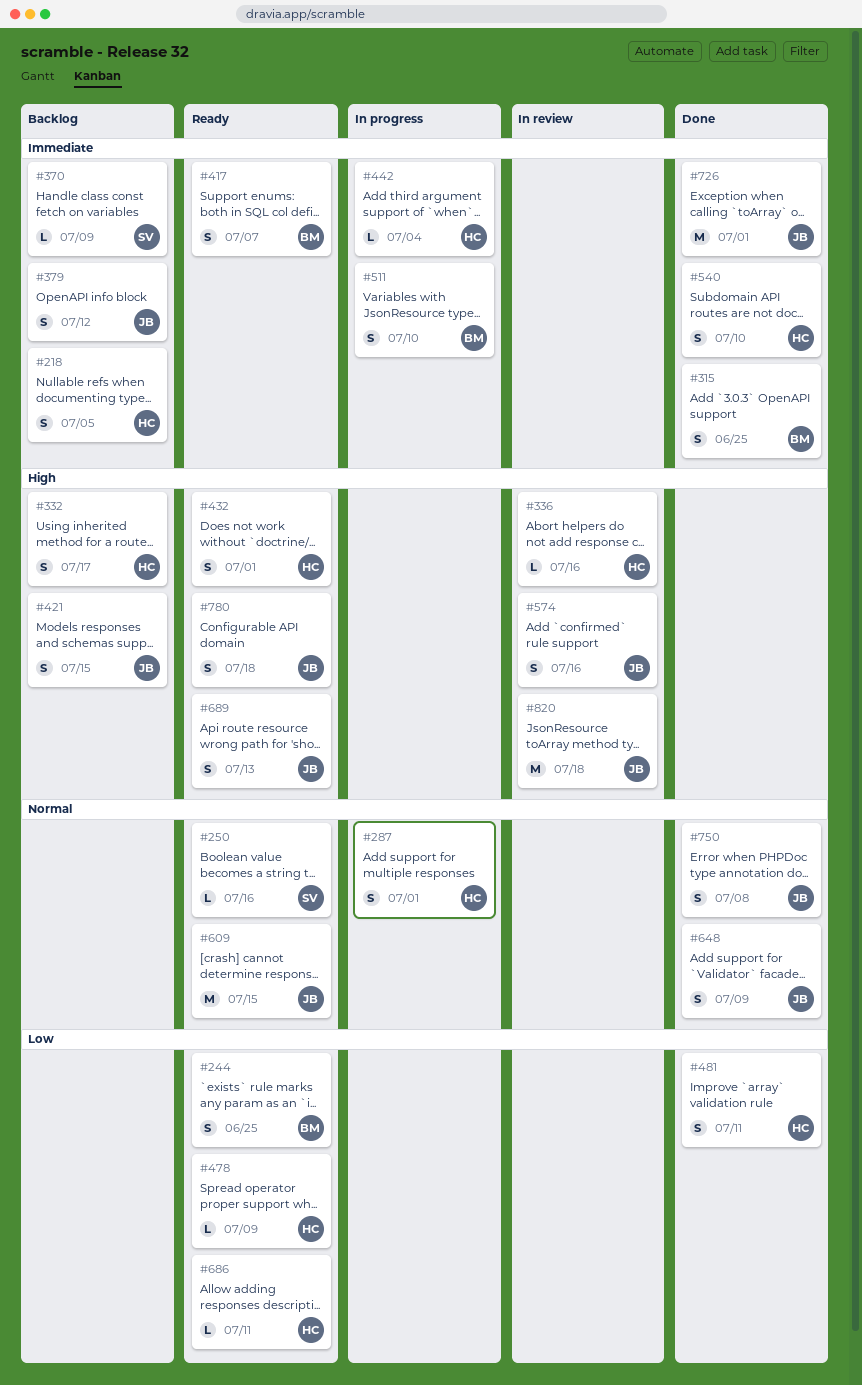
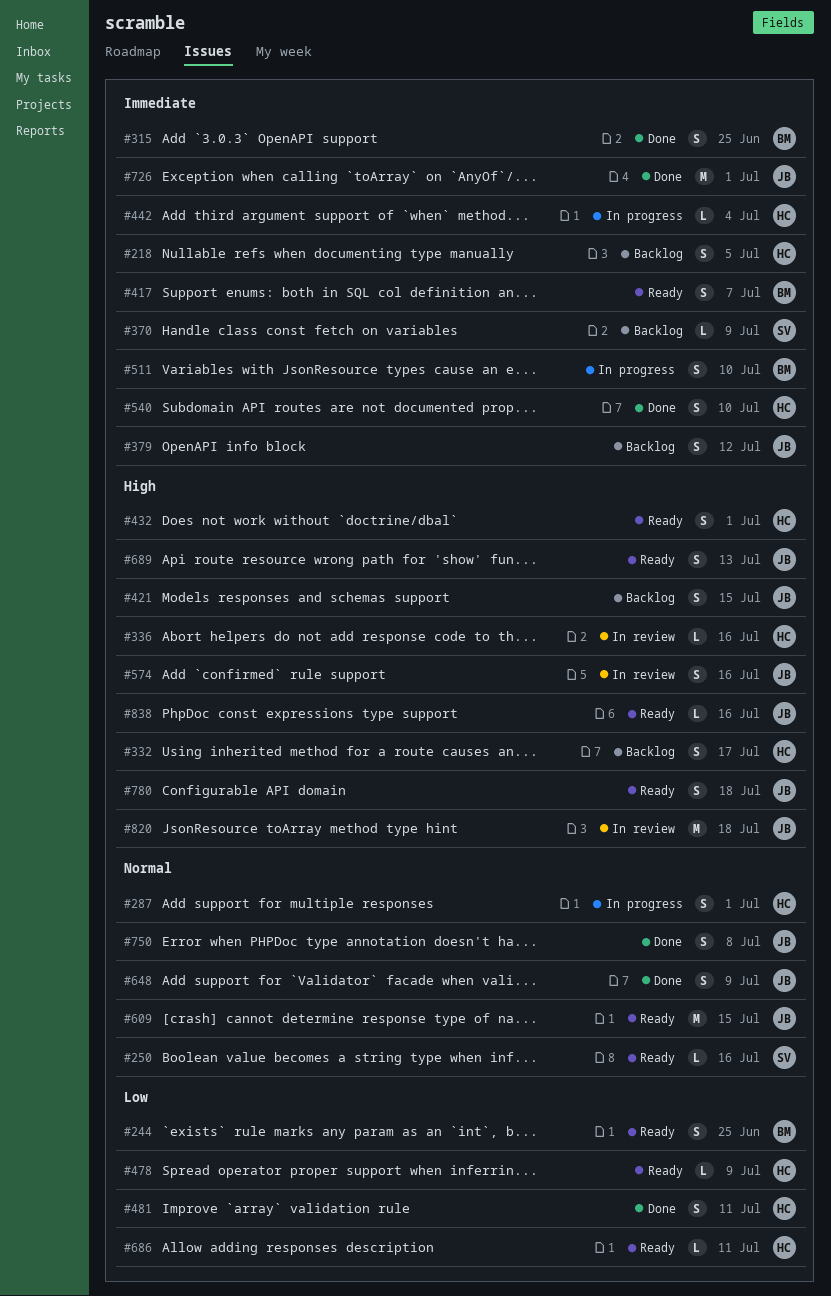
#838: none -> present

